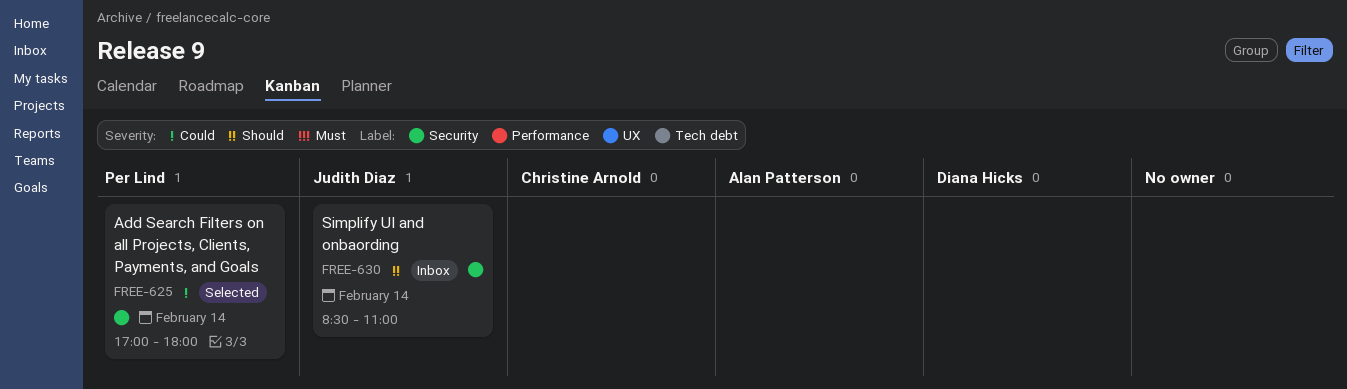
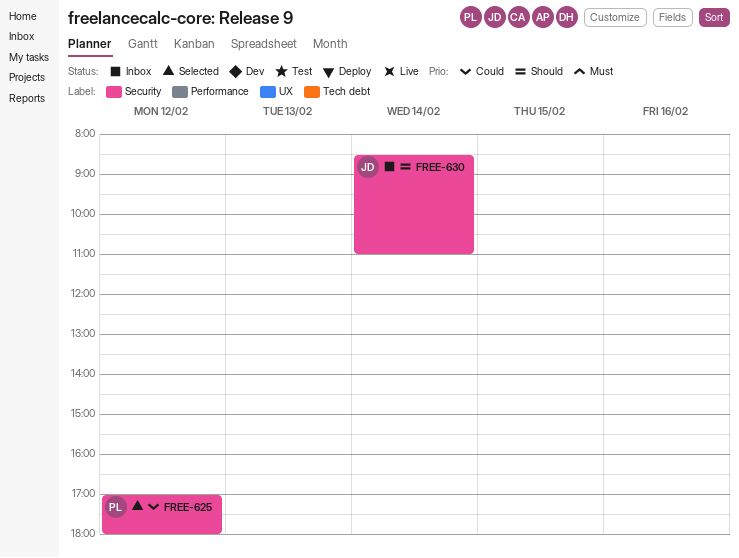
FREE-625, day: Feb 14 -> Feb 12

